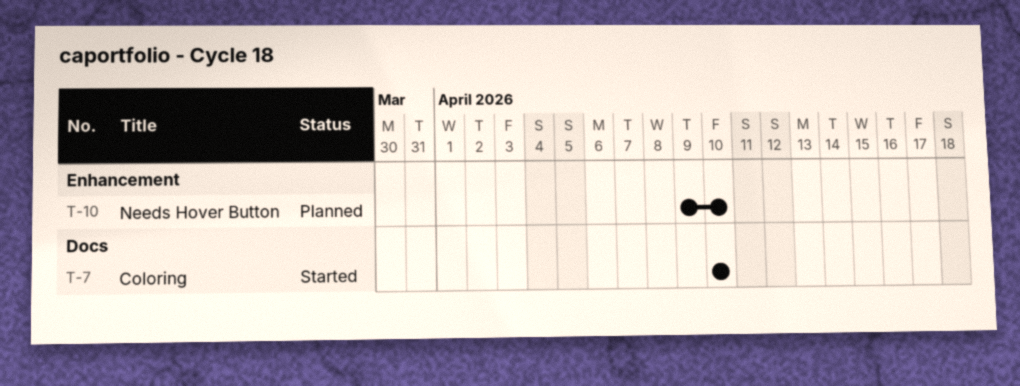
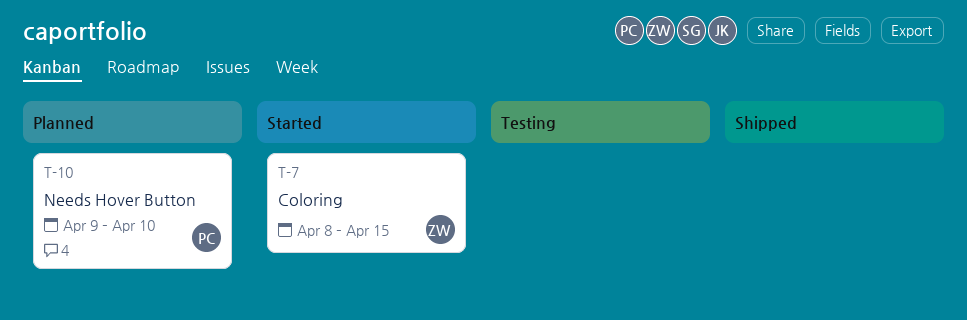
T-7, start: Apr 10 -> Apr 8
T-7, due: Apr 10 -> Apr 15

